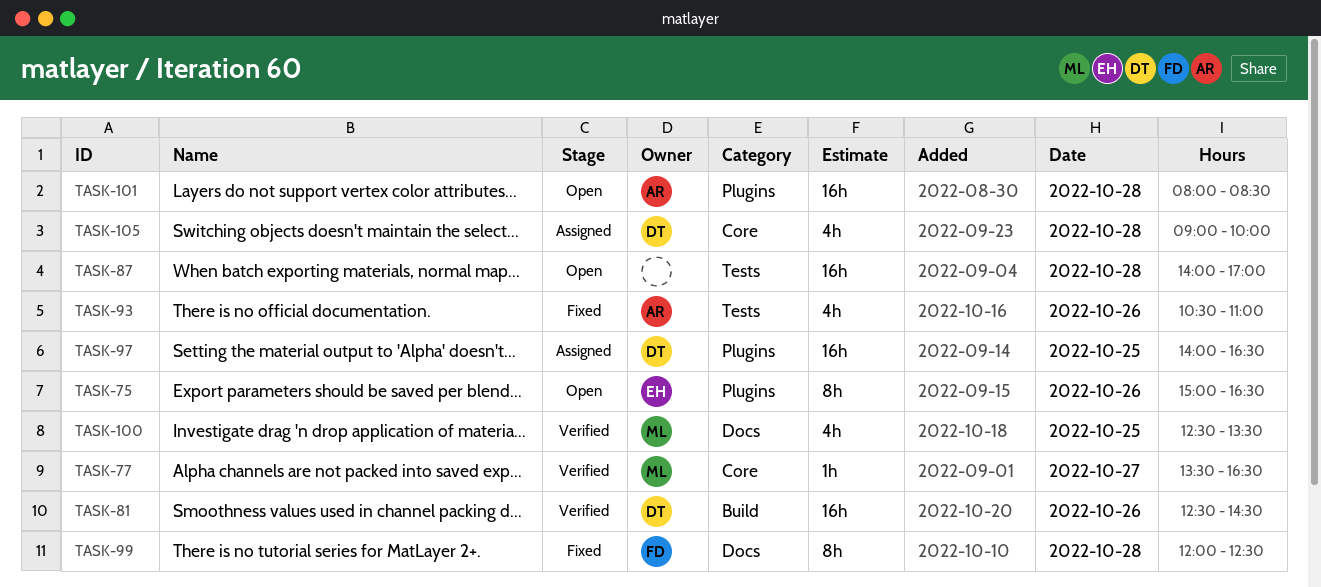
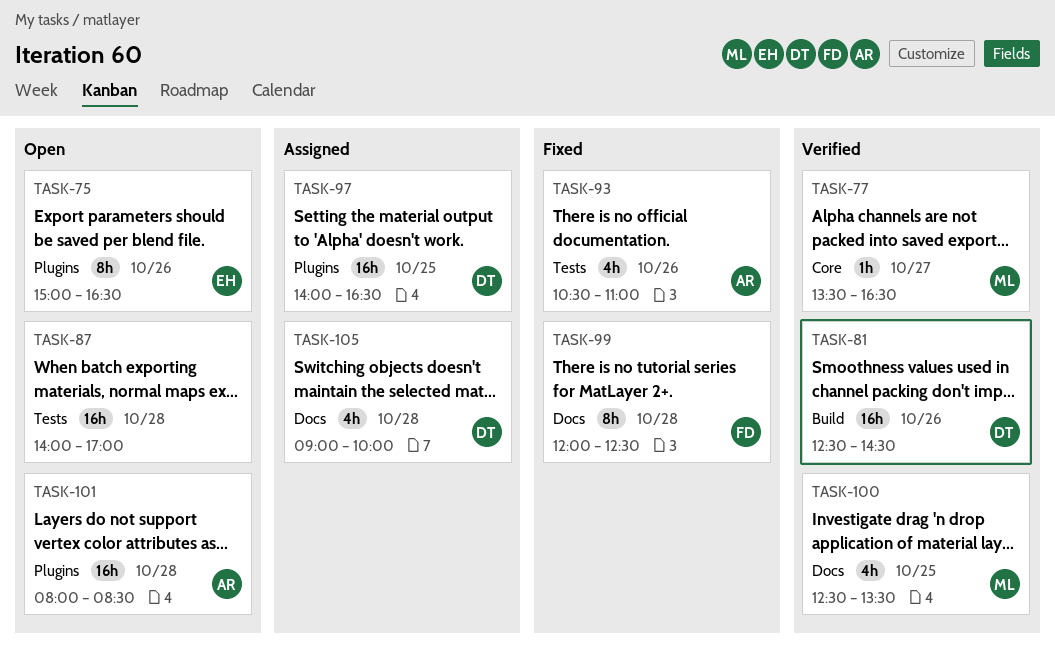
TASK-105, label: Core -> Docs

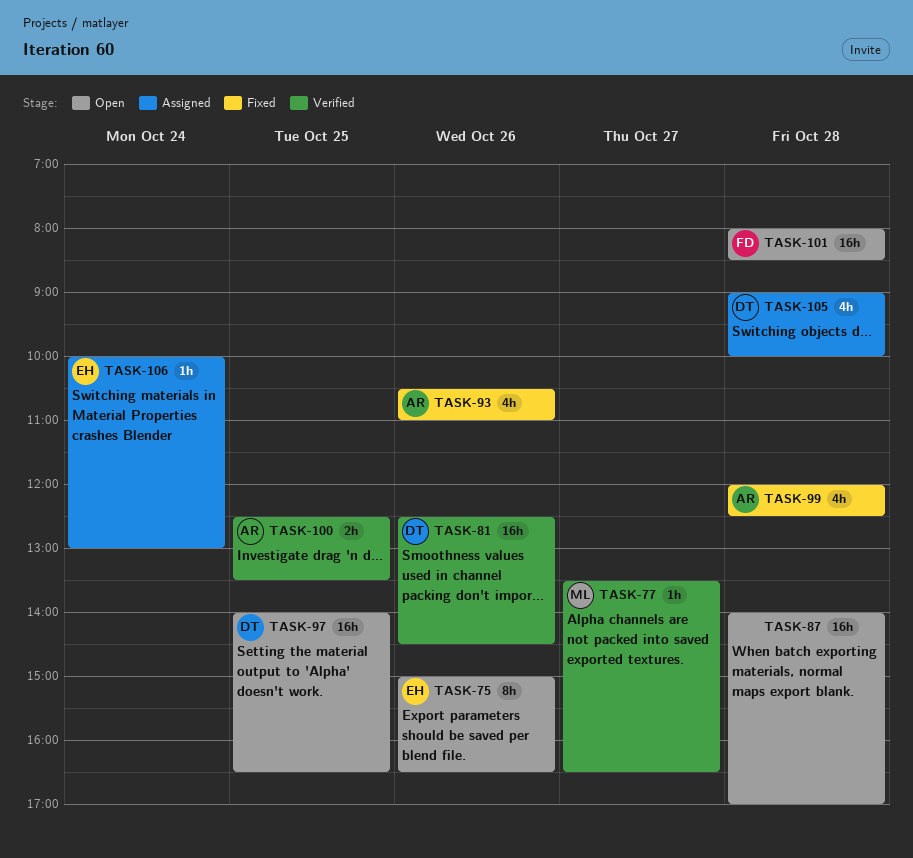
TASK-97, status: Assigned -> Open
TASK-99, owner: FD -> AR
TASK-99, estimate: 8h -> 4h
TASK-100, owner: ML -> AR
TASK-100, estimate: 4h -> 2h
TASK-101, owner: AR -> FD
TASK-106: none -> present

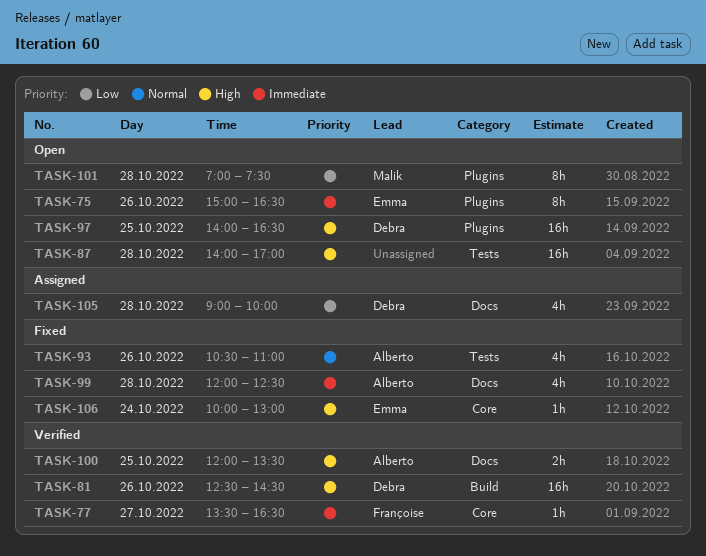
TASK-77, owner: Malik -> Françoise
TASK-100, begins: 12:30 -> 12:00
TASK-101, owner: Françoise -> Malik
TASK-101, estimate: 16h -> 8h
TASK-101, begins: 08:00 -> 07:00
TASK-101, ends: 08:30 -> 07:30
TASK-106, status: Assigned -> Fixed

